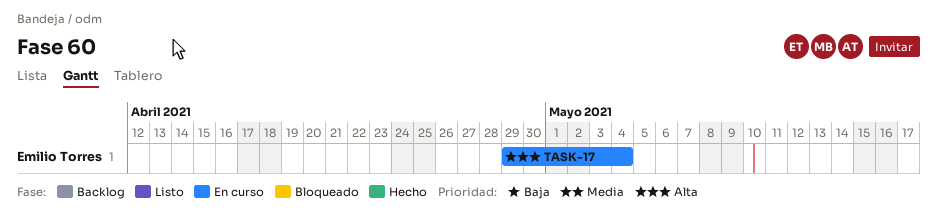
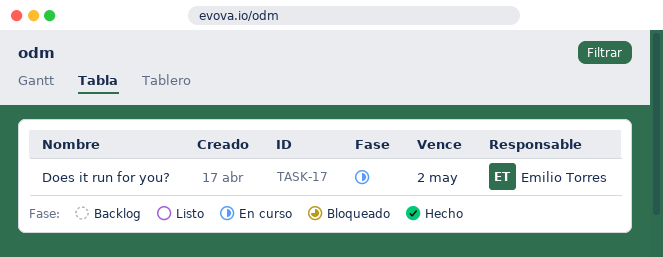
TASK-17, due: May 4 -> May 2

